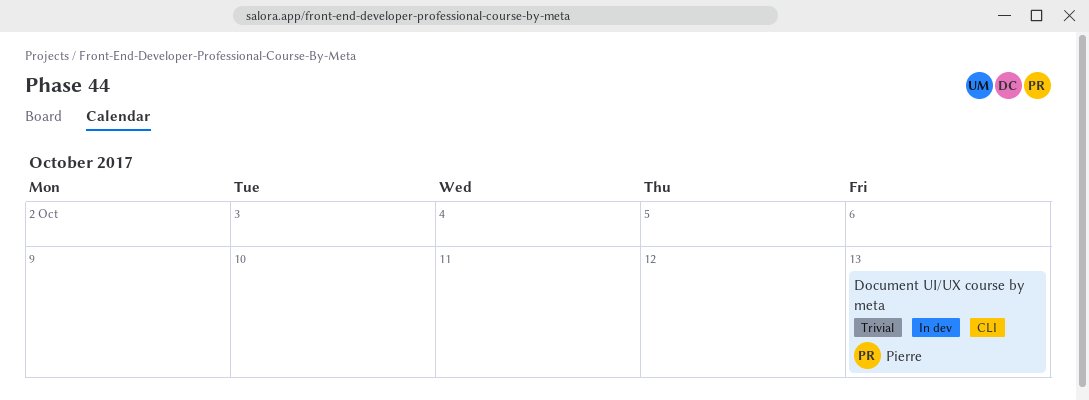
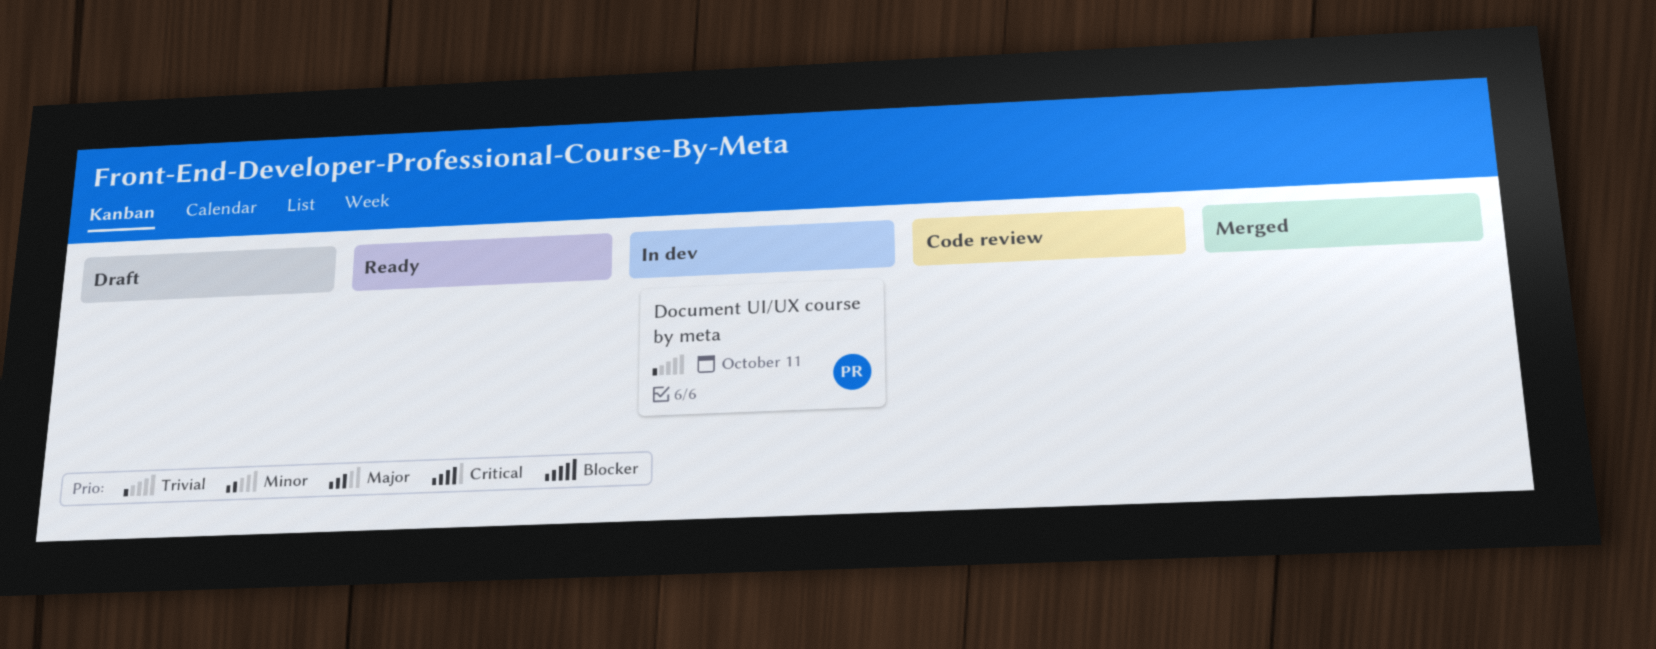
Document UI/UX course by meta, due: Oct 13 -> Oct 11

